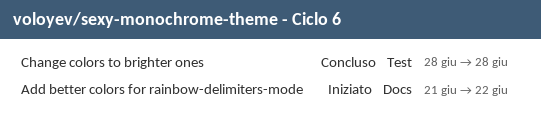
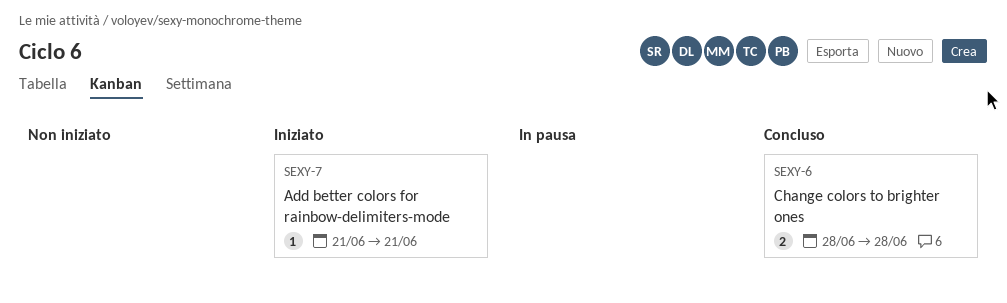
Add better colors for rainbow-delimiters-mode, due: Jun 22 -> Jun 21

